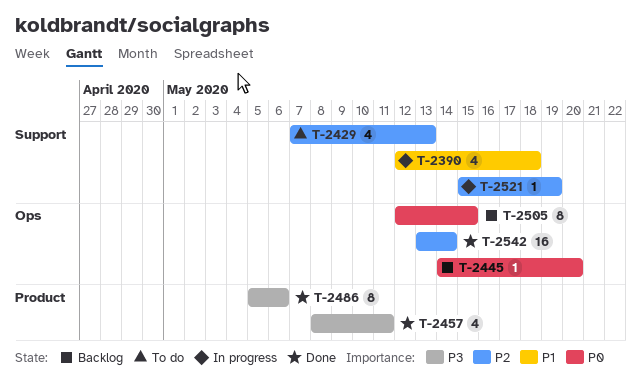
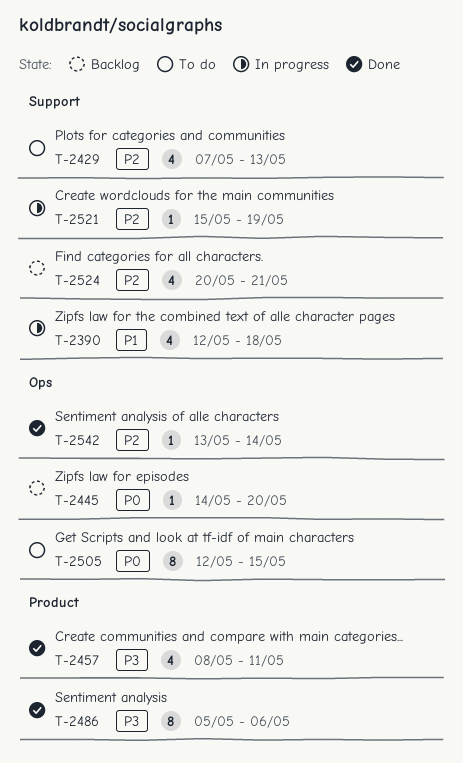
T-2505, status: Backlog -> To do
T-2524: none -> present
T-2542, estimate: 16 -> 1

